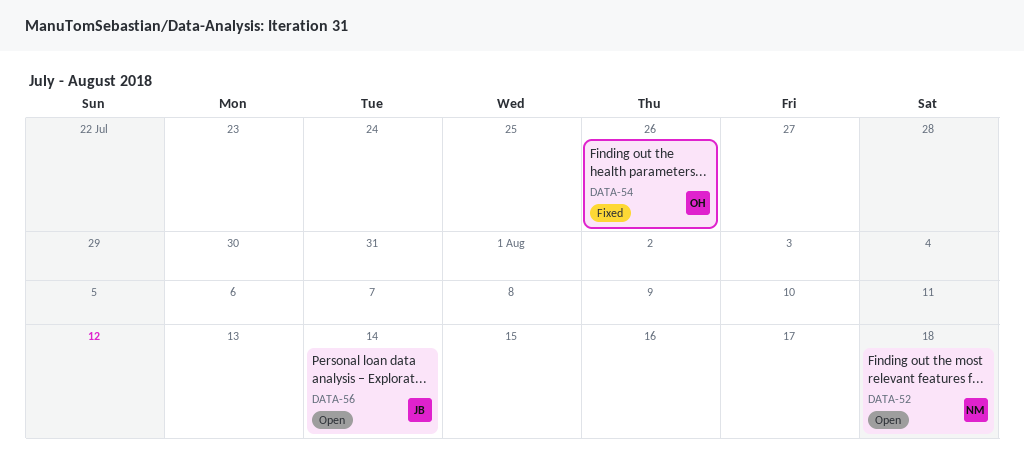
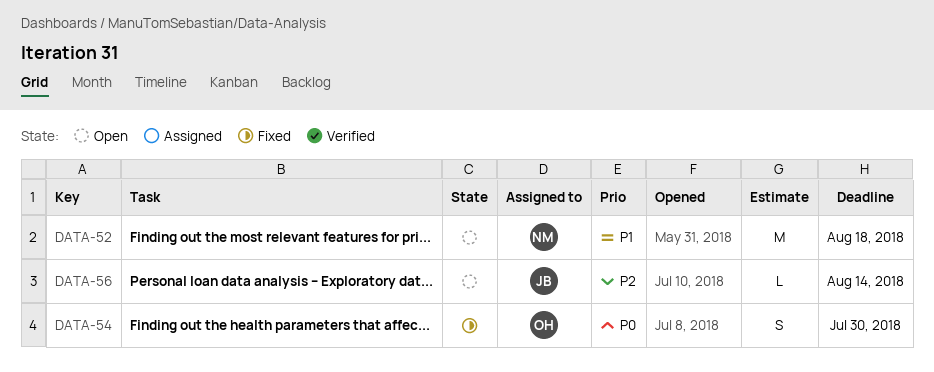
DATA-54, due: Jul 26 -> Jul 30

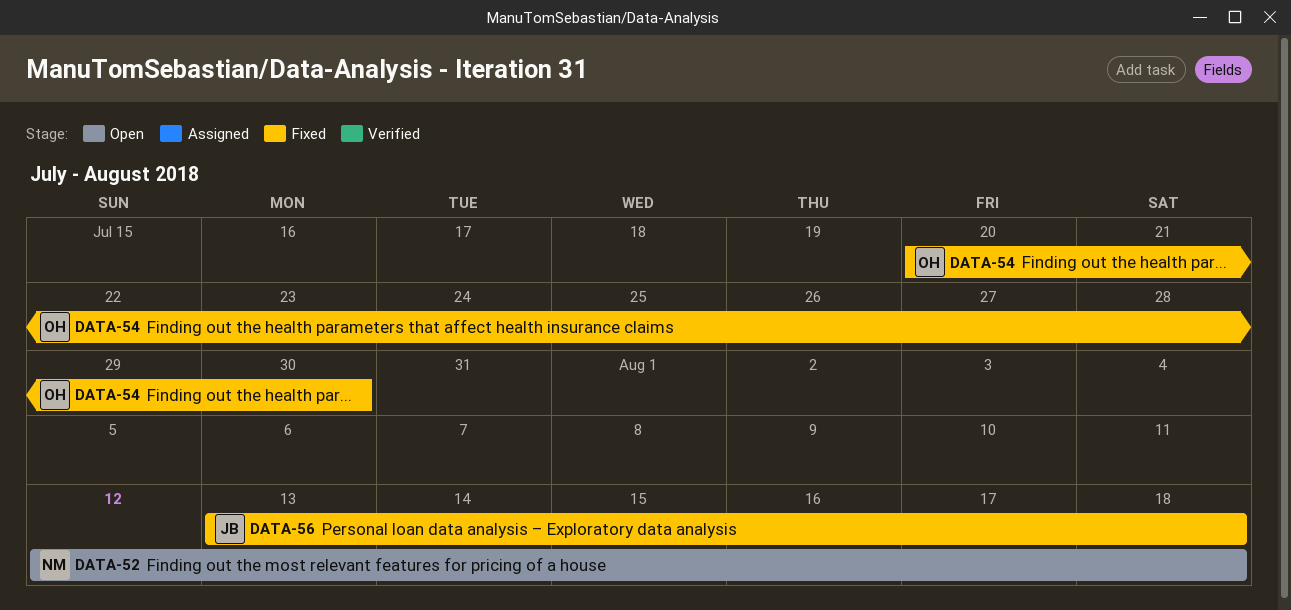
DATA-56, status: Open -> Fixed
DATA-56, due: Aug 14 -> Aug 18

